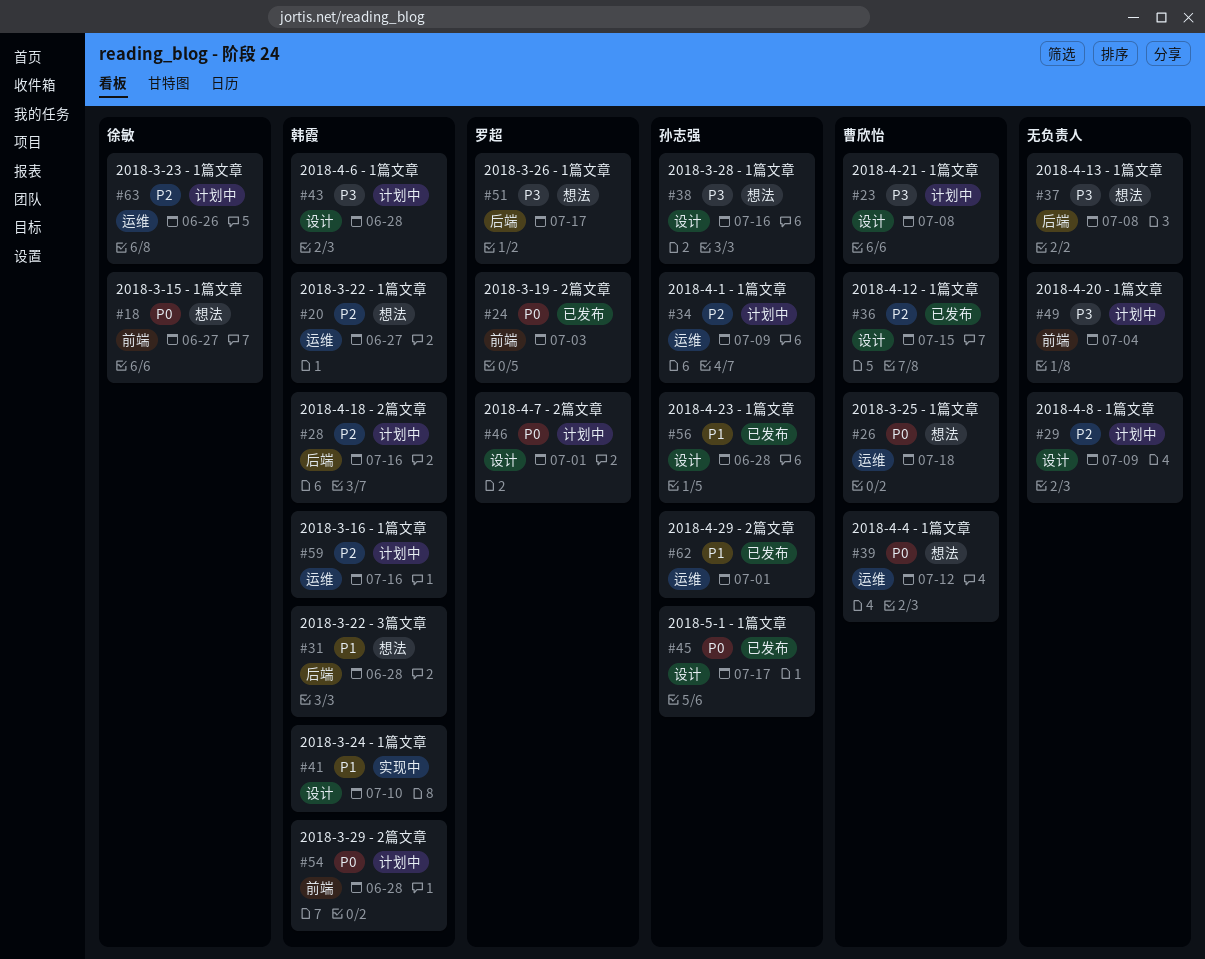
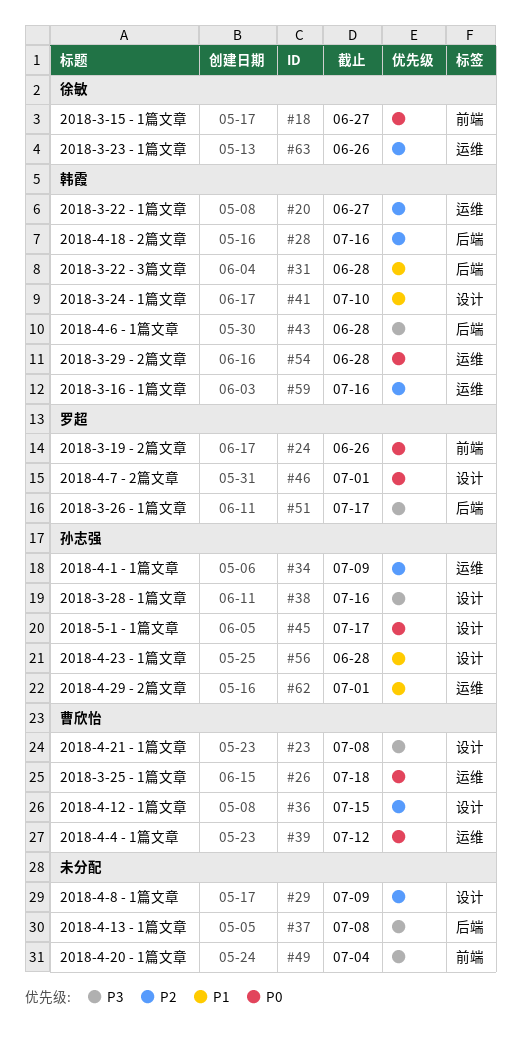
#24, due: Jul 3 -> Jun 26
#43, label: 设计 -> 后端
#54, label: 前端 -> 运维

